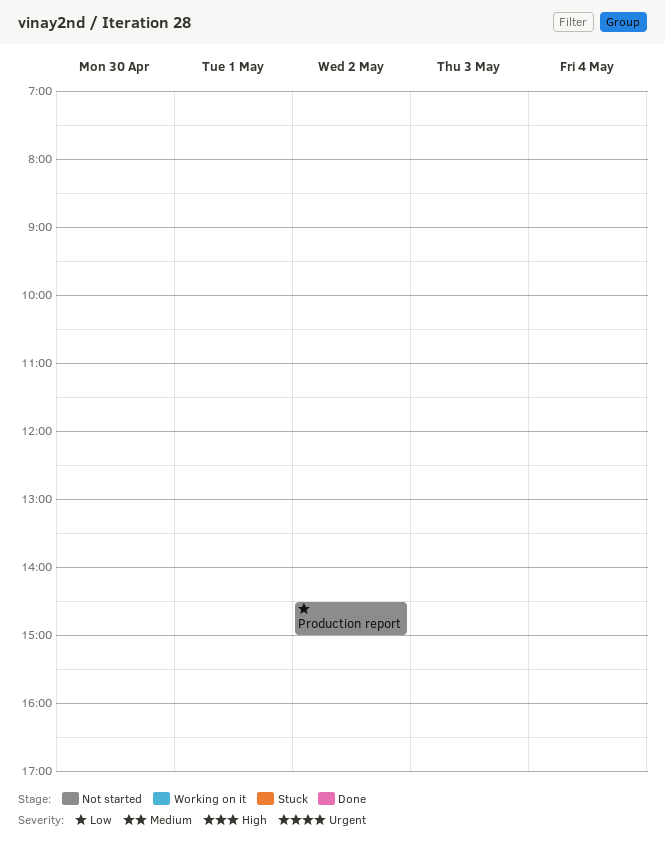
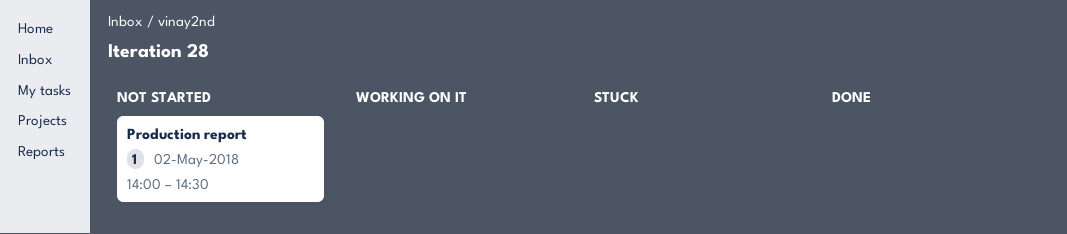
Production report, begins: 14:30 -> 14:00
Production report, ends: 15:00 -> 14:30

